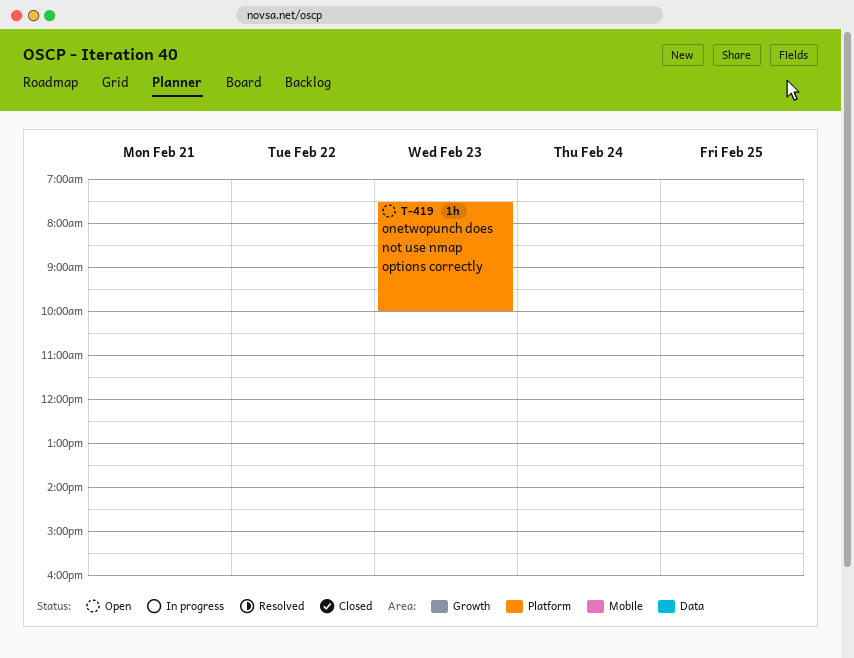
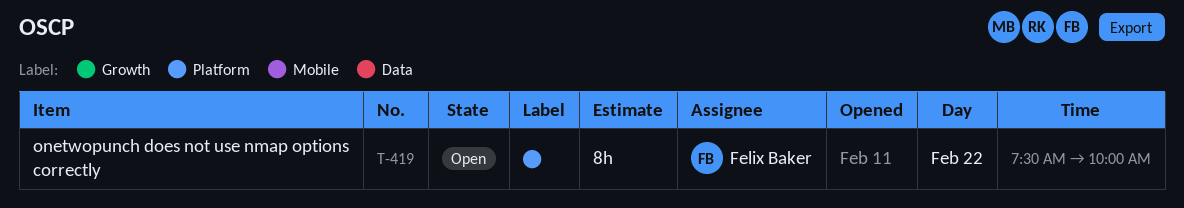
T-419, estimate: 1h -> 8h
T-419, day: Feb 23 -> Feb 22

